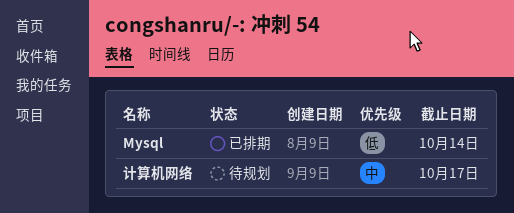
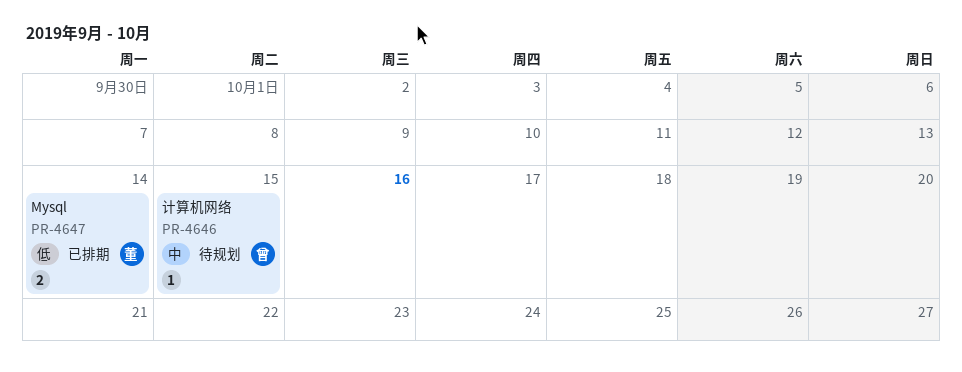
计算机网络, due: Oct 17 -> Oct 15

